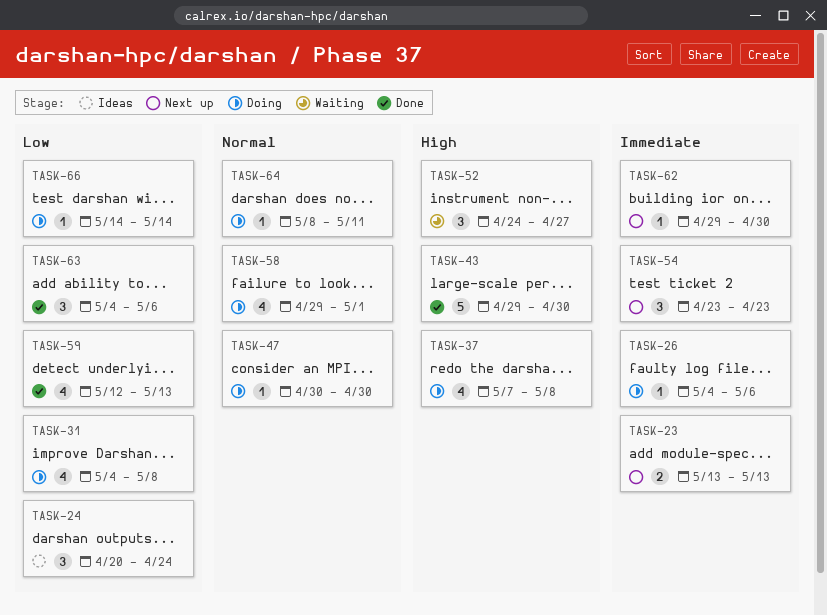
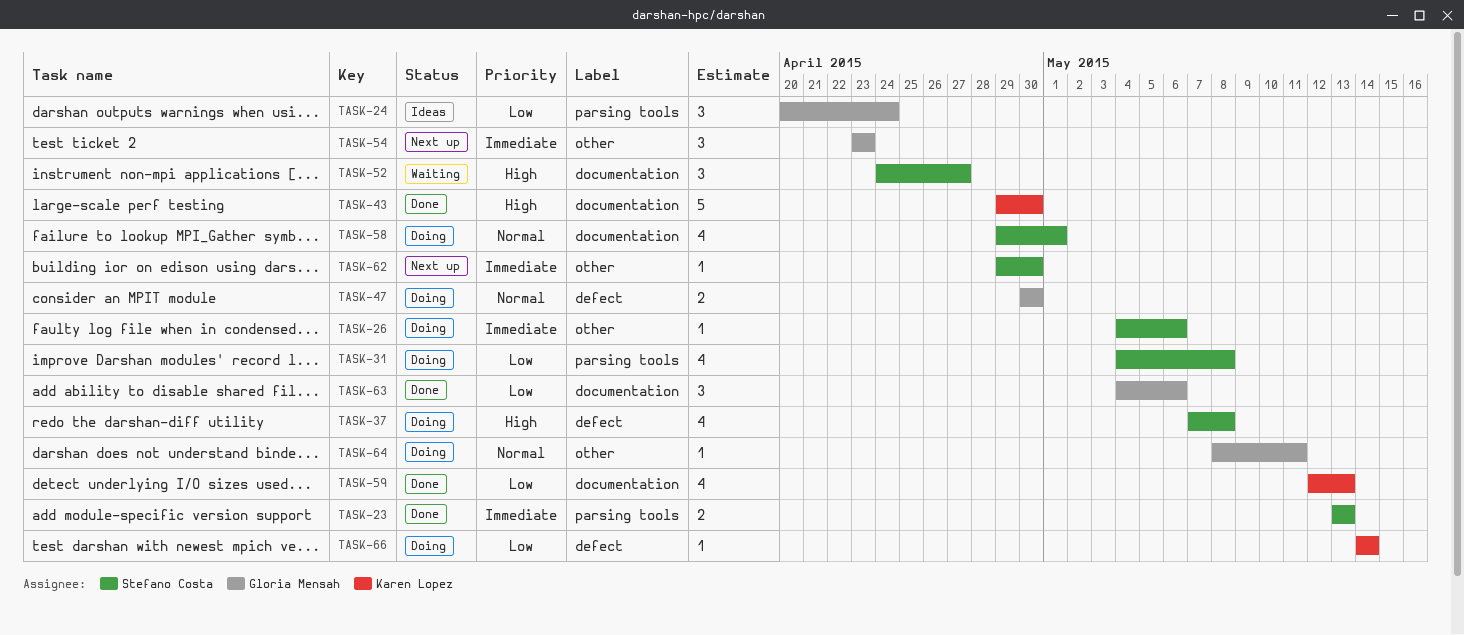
TASK-23, status: Next up -> Done
TASK-47, estimate: 1 -> 2

